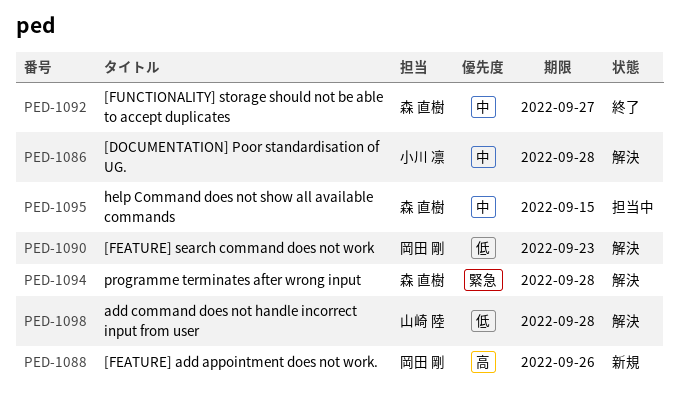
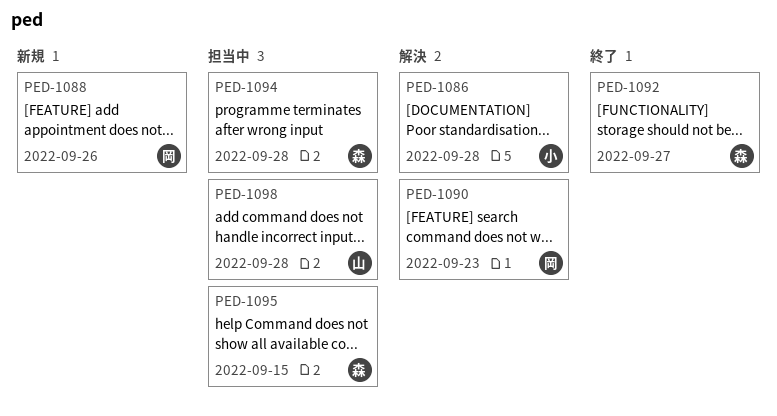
PED-1094, status: 解決 -> 担当中
PED-1098, status: 解決 -> 担当中

